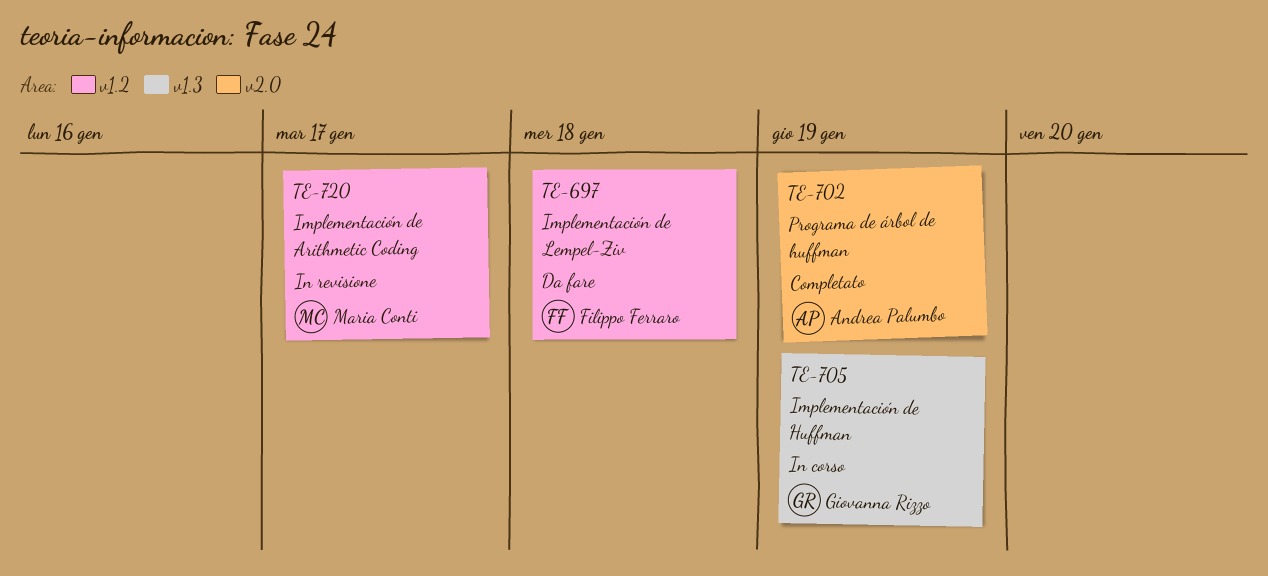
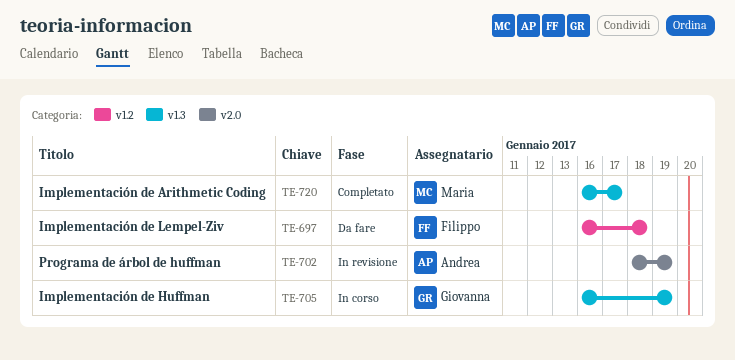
TE-702, status: Completato -> In revisione
TE-720, status: In revisione -> Completato
TE-720, label: v1.2 -> v1.3

